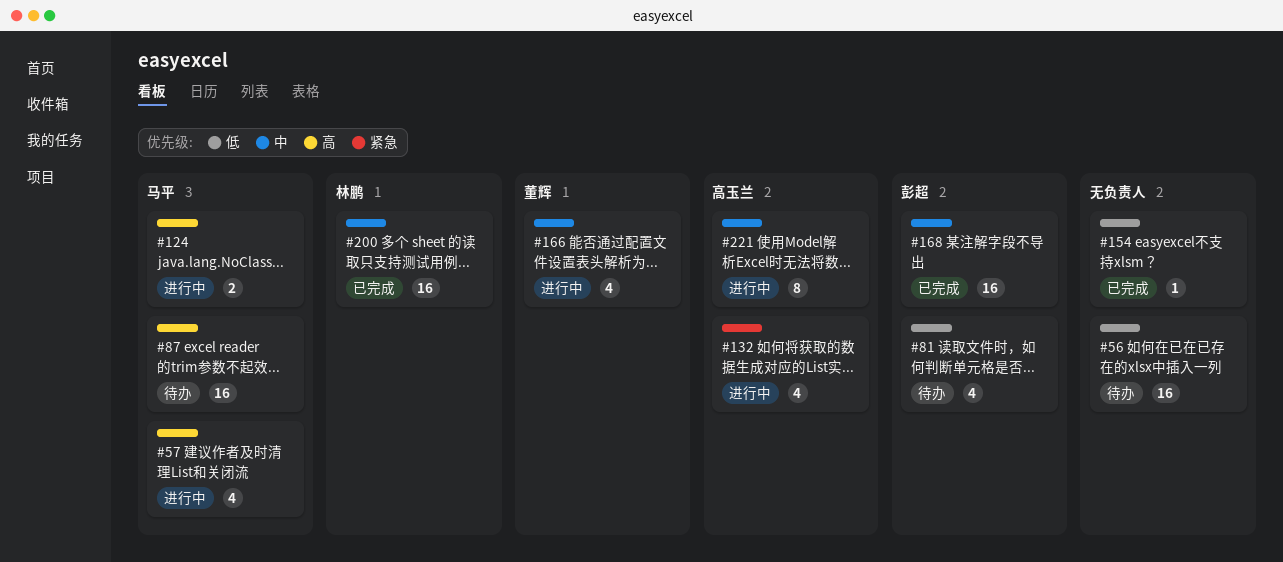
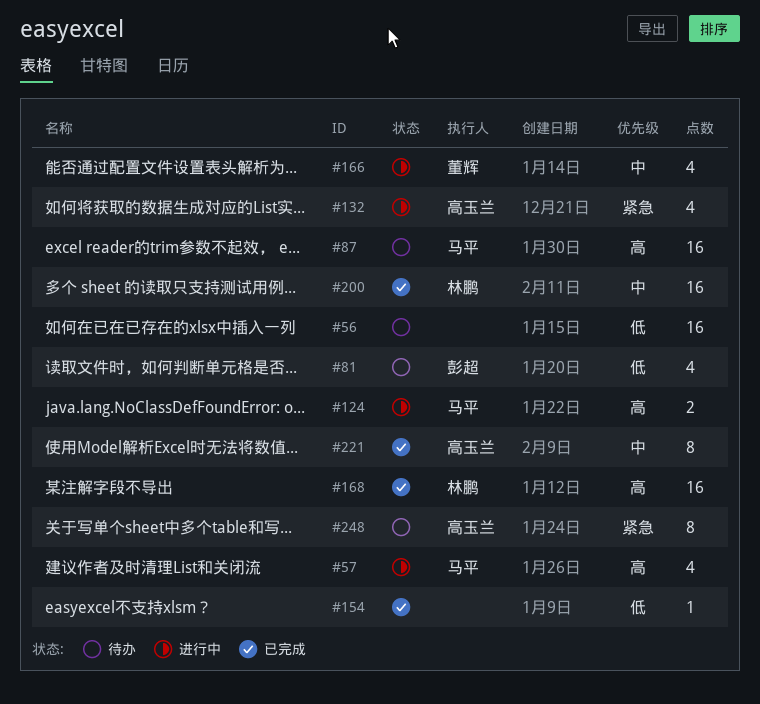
#168, owner: 彭超 -> 林鹏
#168, priority: 中 -> 高
#221, status: 进行中 -> 已完成
#248: none -> present

